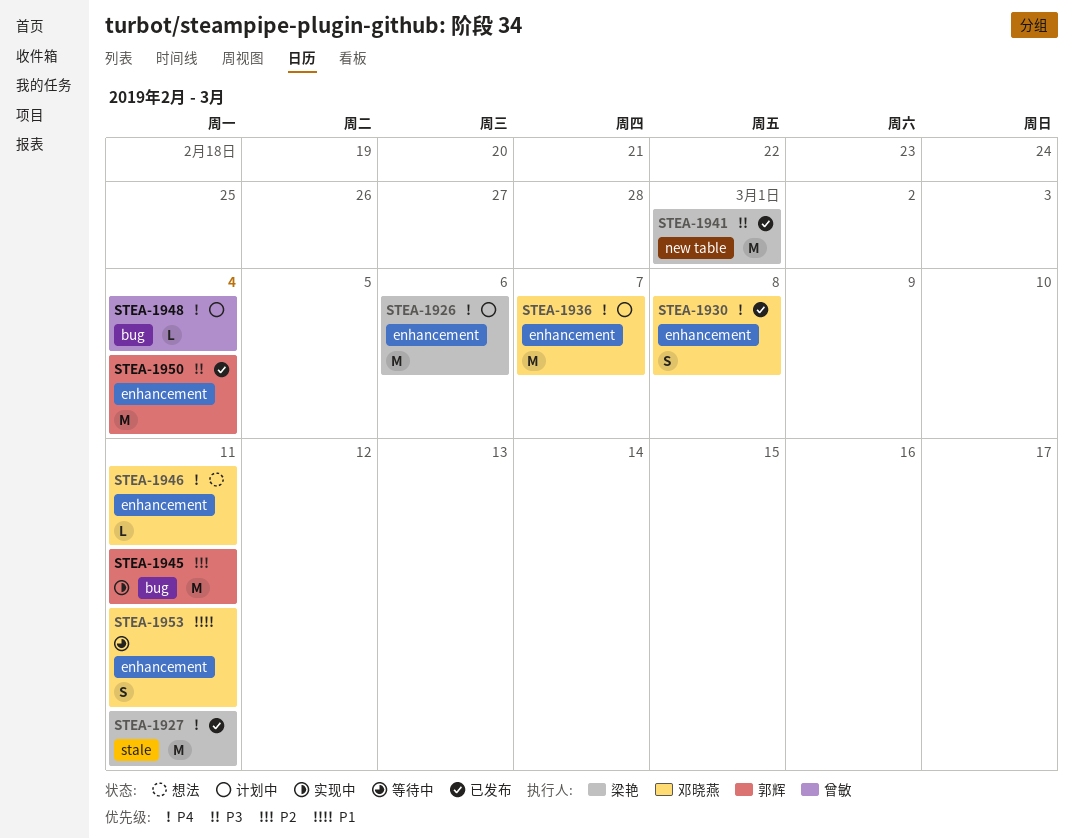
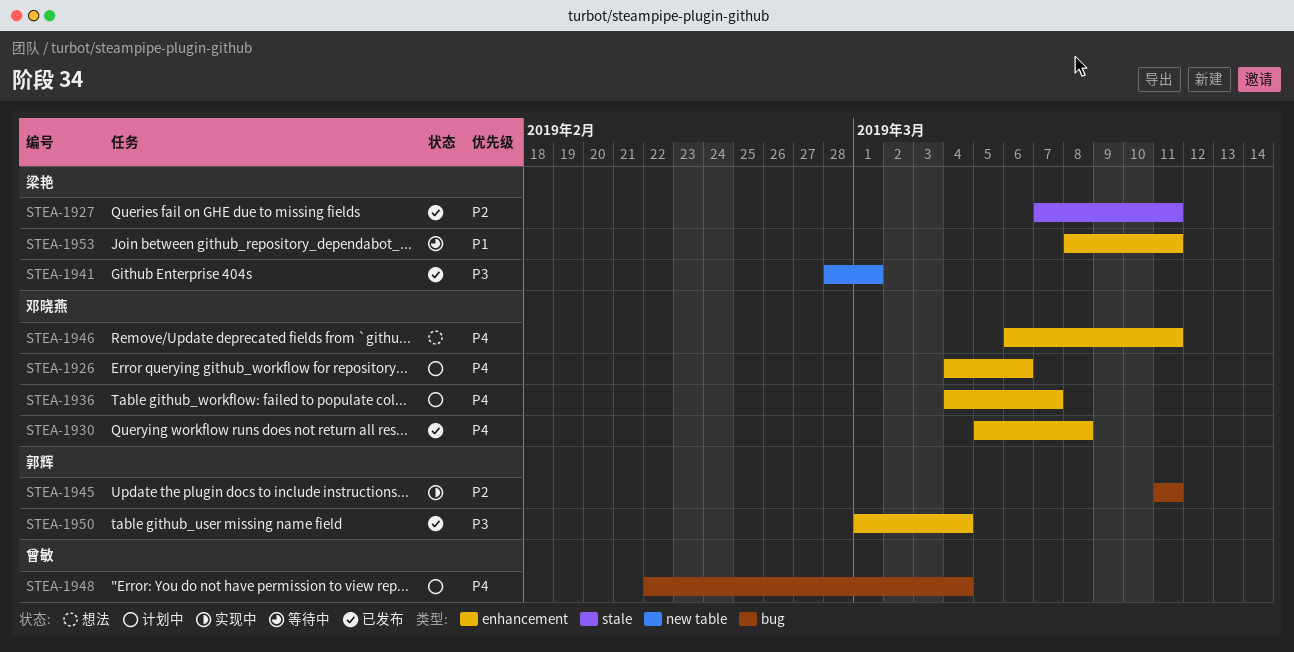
STEA-1926, owner: 梁艳 -> 邓晓燕
STEA-1927, priority: P4 -> P2
STEA-1953, owner: 邓晓燕 -> 梁艳

